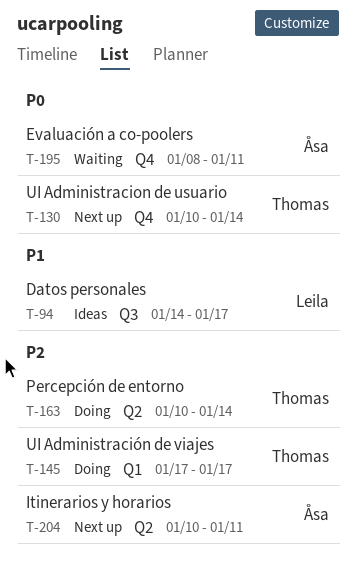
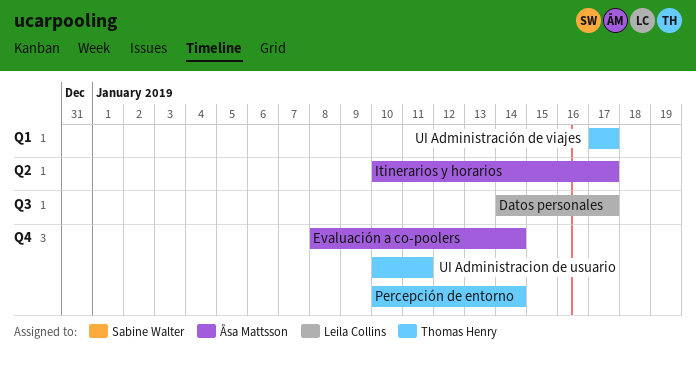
Evaluación a co-poolers, due: Jan 11 -> Jan 14
Itinerarios y horarios, due: Jan 11 -> Jan 17
Percepción de entorno, label: Q2 -> Q4
UI Administracion de usuario, due: Jan 14 -> Jan 11

